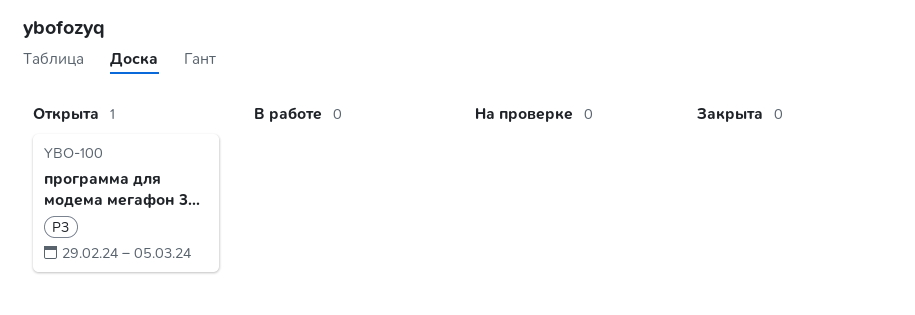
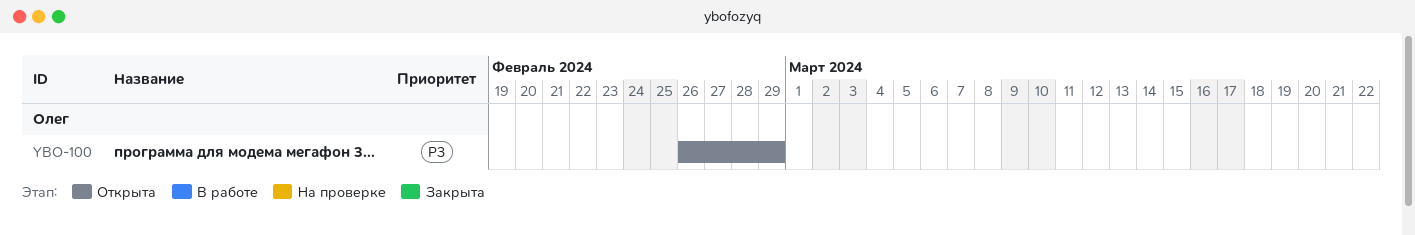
YBO-100, start: Feb 29 -> Feb 26
YBO-100, due: Mar 5 -> Feb 29

